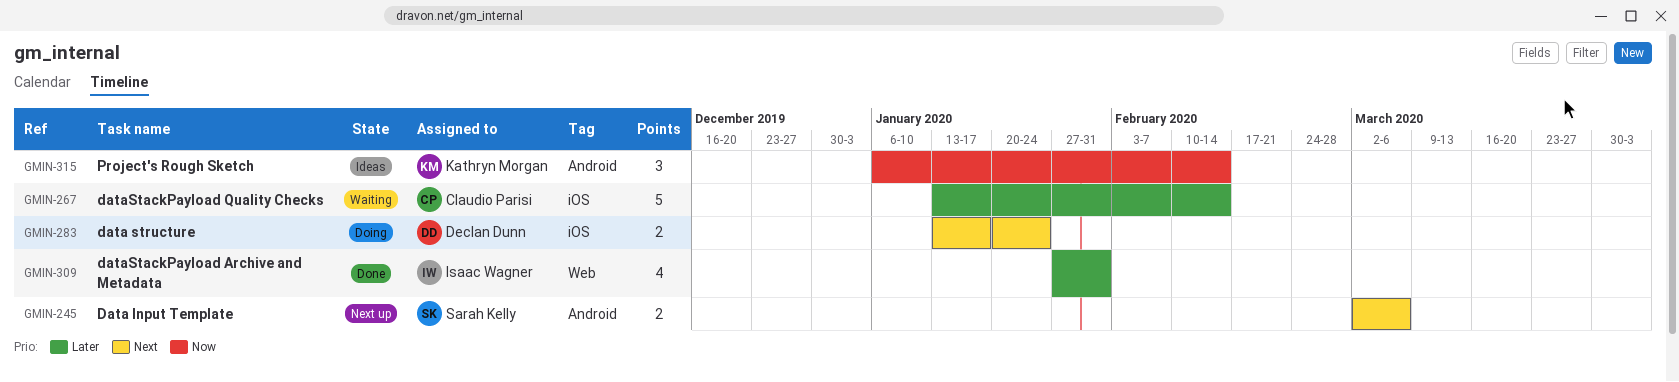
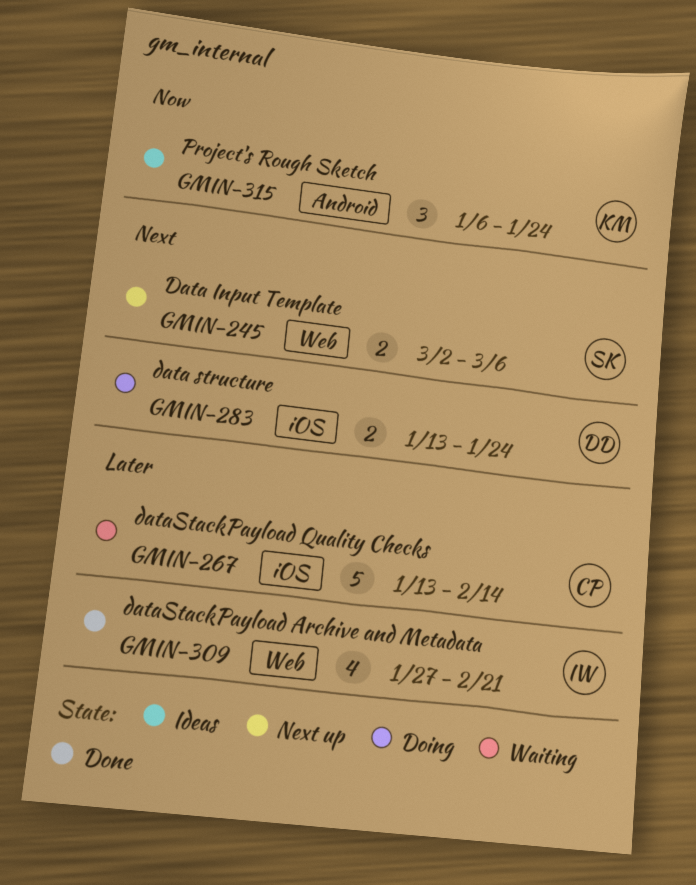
GMIN-245, label: Android -> Web
GMIN-309, due: Jan 31 -> Feb 21
GMIN-315, due: Feb 14 -> Jan 24

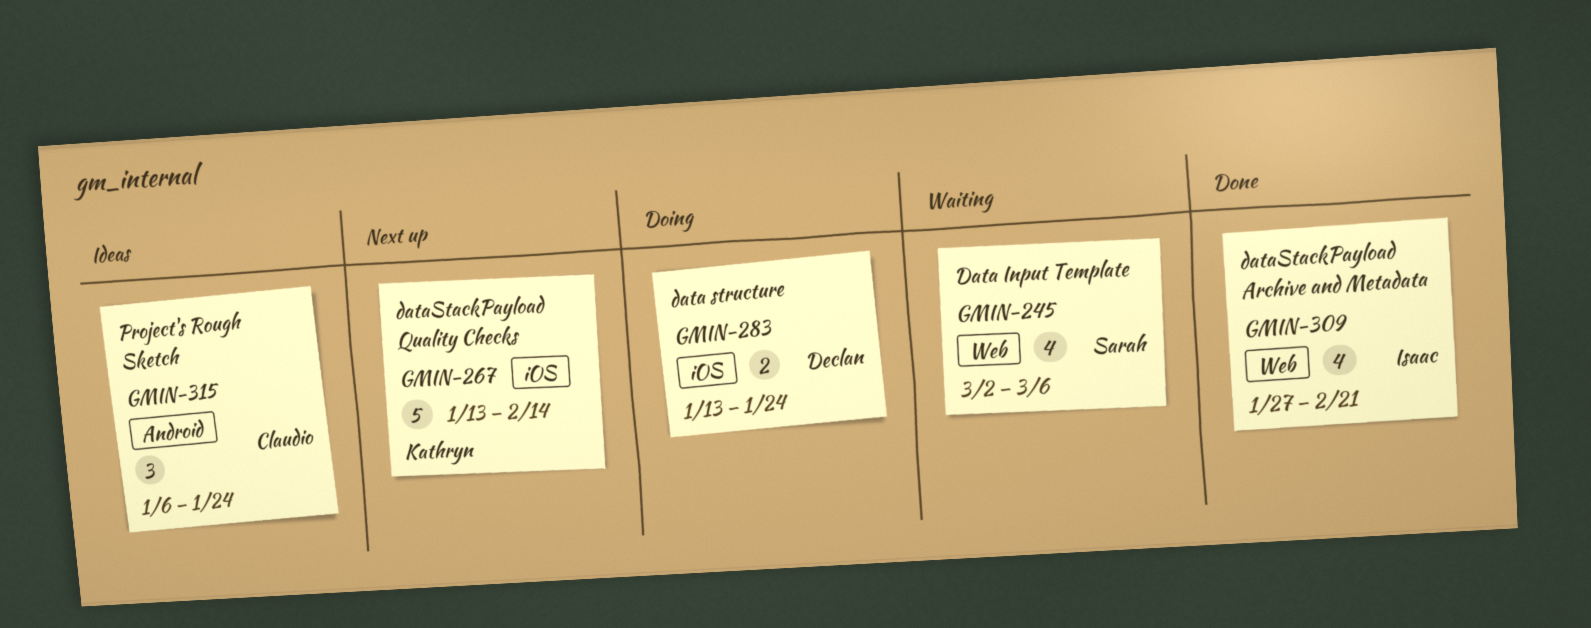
GMIN-245, status: Next up -> Waiting
GMIN-245, estimate: 2 -> 4
GMIN-267, status: Waiting -> Next up
GMIN-267, owner: Claudio -> Kathryn
GMIN-315, owner: Kathryn -> Claudio

